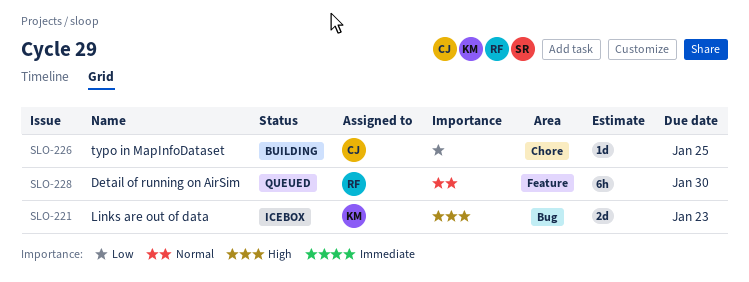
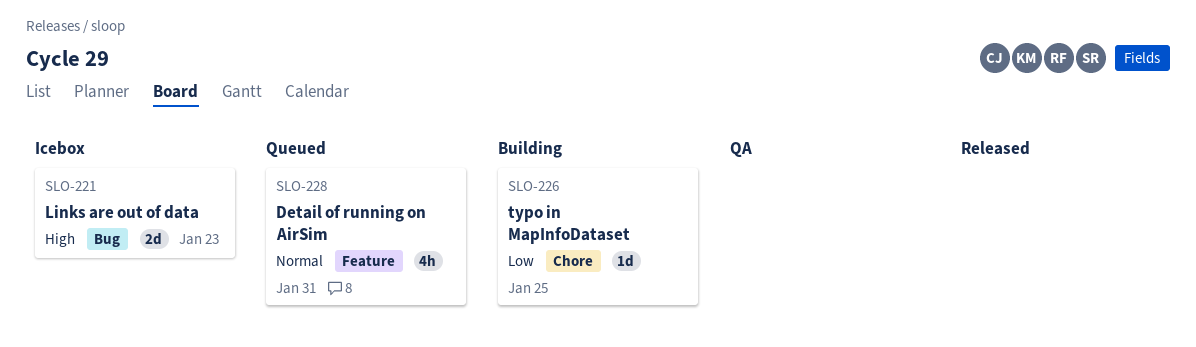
SLO-228, estimate: 6h -> 4h
SLO-228, due: Jan 30 -> Jan 31

